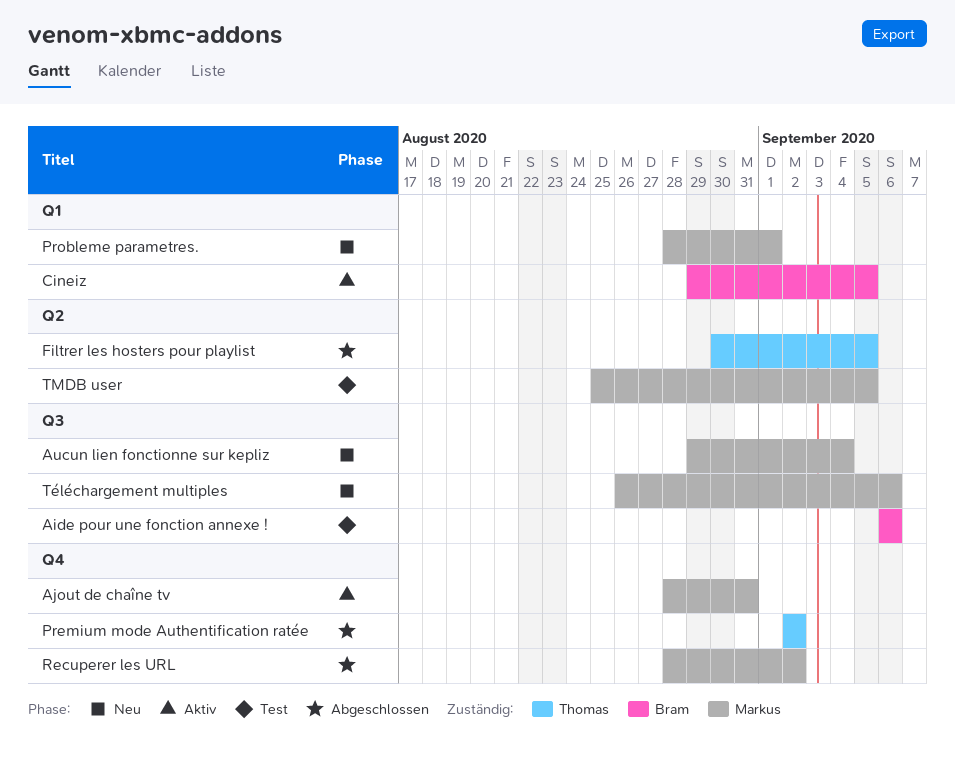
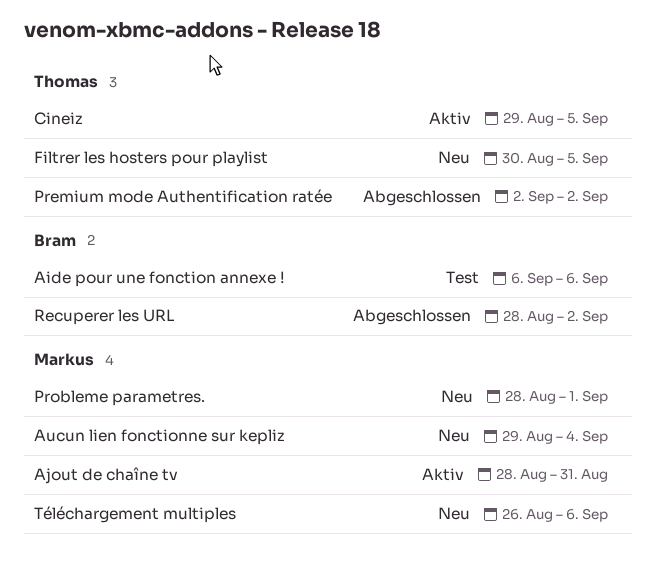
Cineiz, owner: Bram -> Thomas
Filtrer les hosters pour playlist, status: Abgeschlossen -> Neu
Recuperer les URL, owner: Markus -> Bram
TMDB user: present -> none

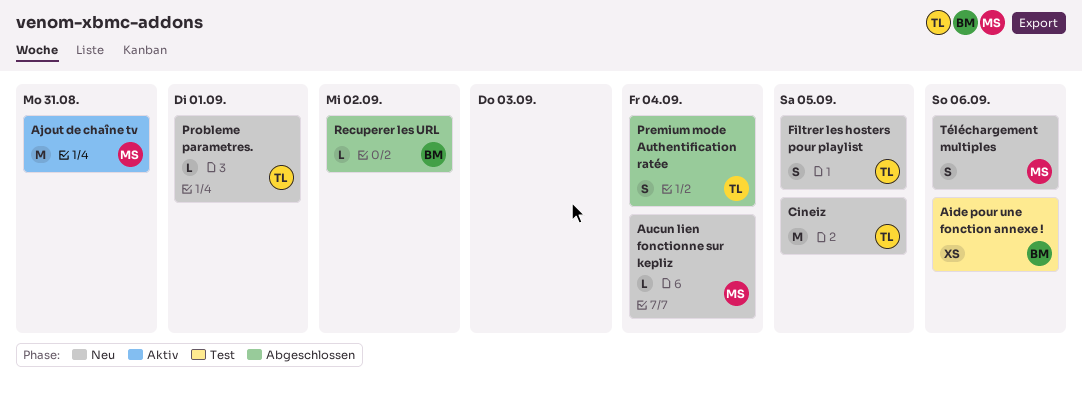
Cineiz, status: Aktiv -> Neu
Premium mode Authentification ratée, due: Sep 2 -> Sep 4
Probleme parametres., owner: Markus -> Thomas

